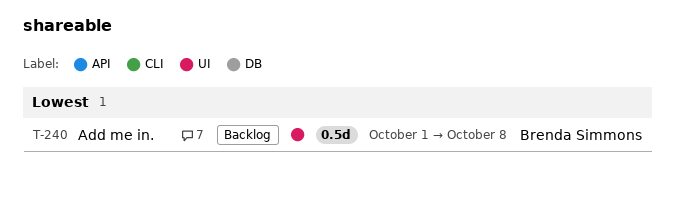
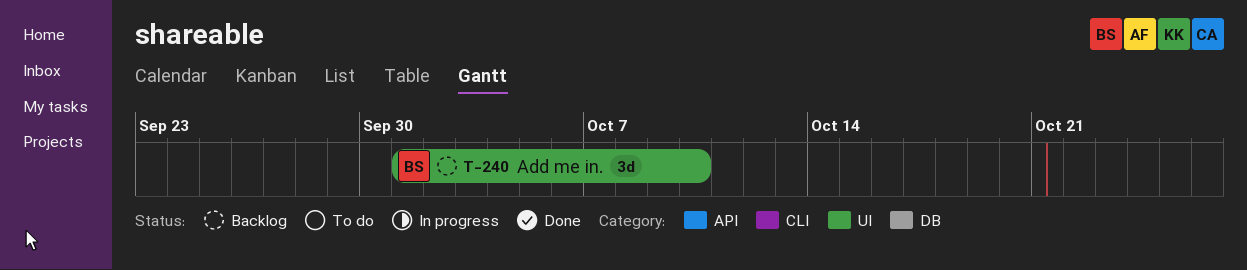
T-240, estimate: 0.5d -> 3d
T-240, due: Oct 8 -> Oct 10

